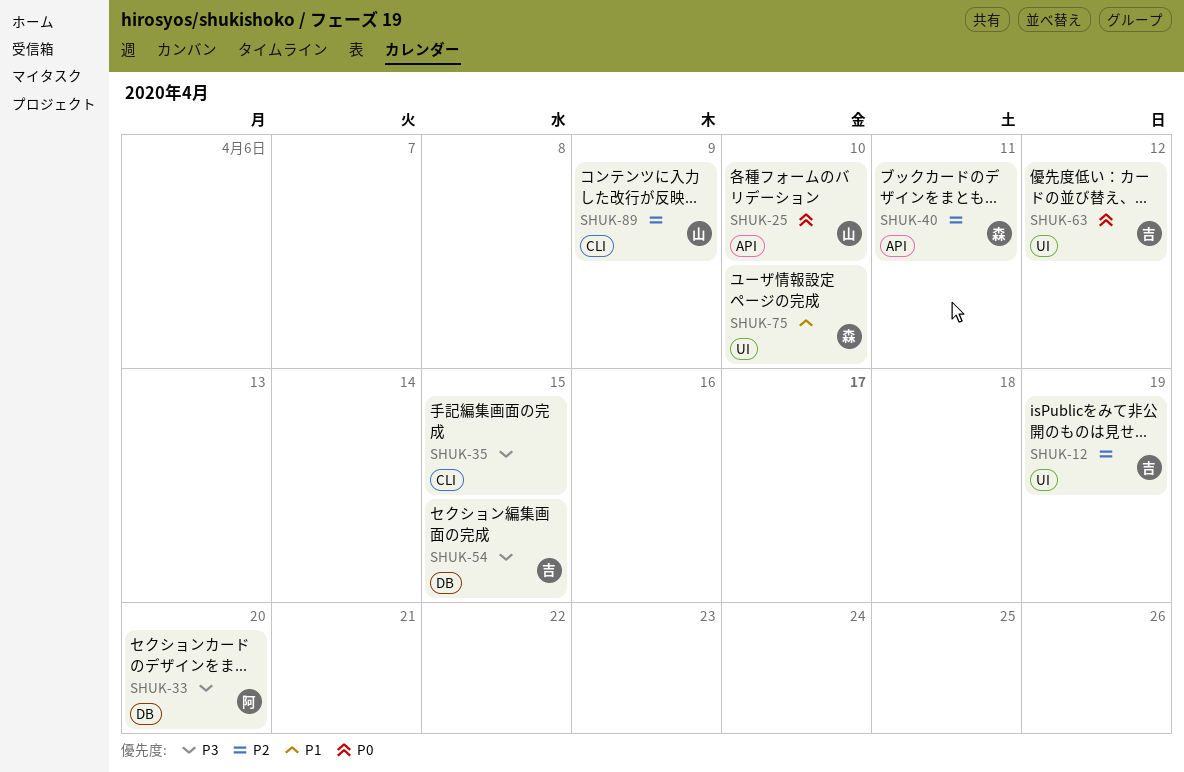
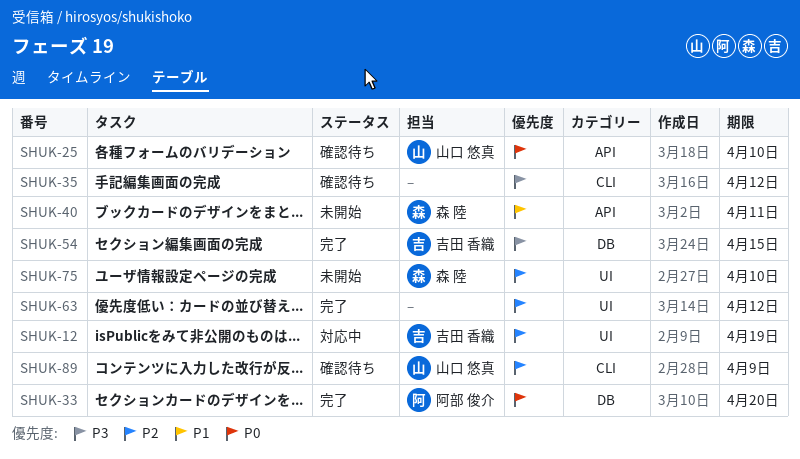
SHUK-33, priority: P3 -> P0
SHUK-35, due: Apr 15 -> Apr 12
SHUK-40, priority: P2 -> P1
SHUK-63, owner: 吉田 香織 -> none
SHUK-63, priority: P0 -> P2
SHUK-75, priority: P1 -> P2

